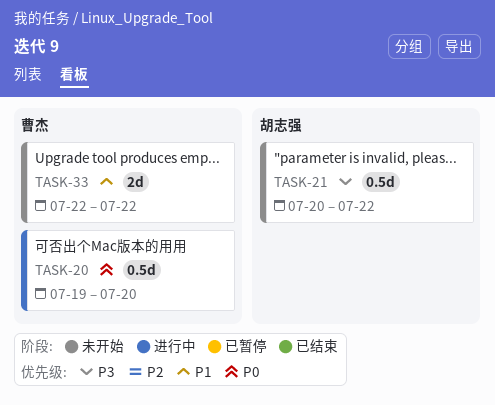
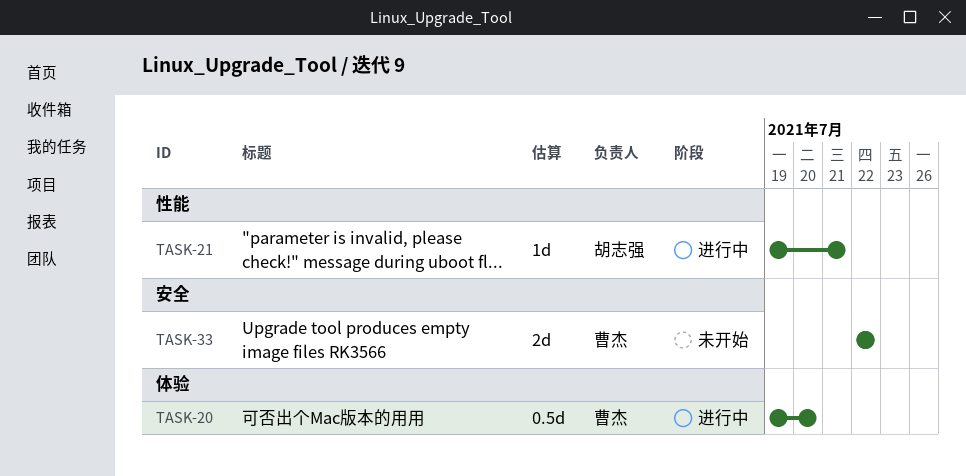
TASK-21, status: 未开始 -> 进行中
TASK-21, estimate: 0.5d -> 1d
TASK-21, start: Jul 20 -> Jul 19
TASK-21, due: Jul 22 -> Jul 21

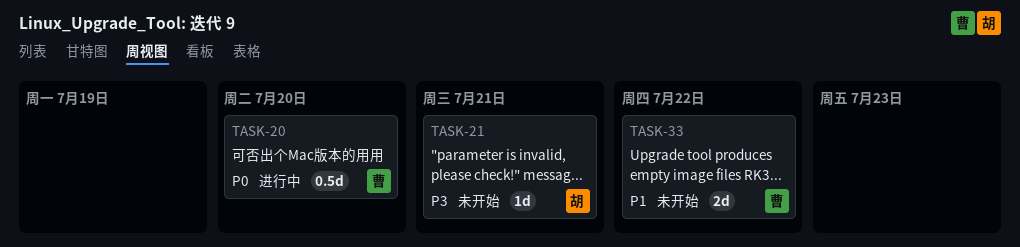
TASK-21, status: 进行中 -> 未开始

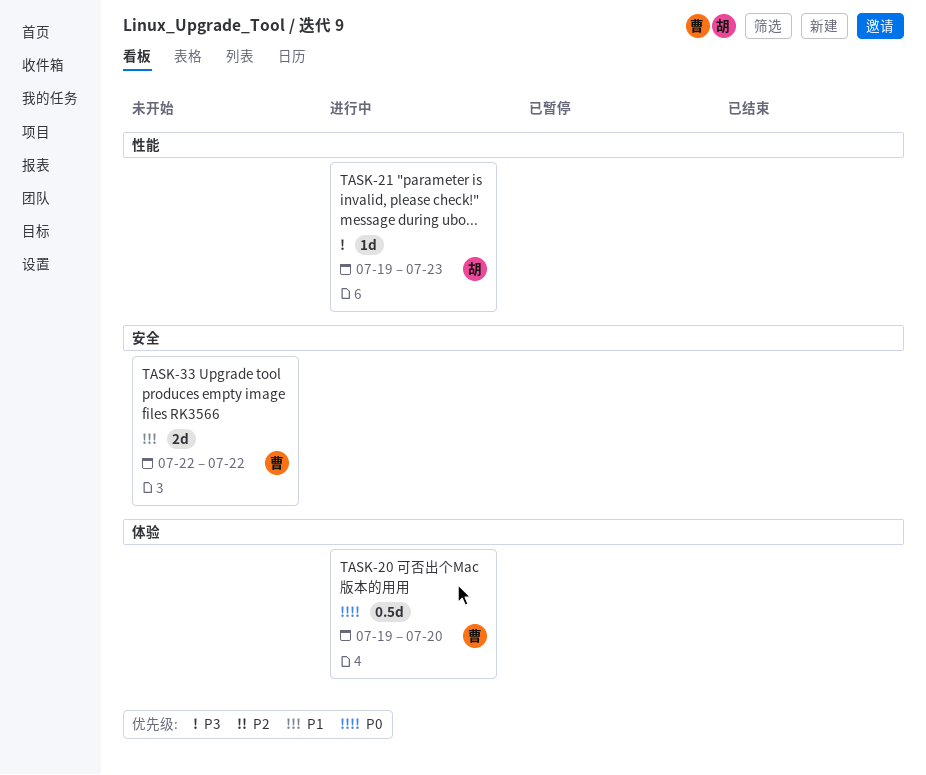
TASK-21, status: 未开始 -> 进行中
TASK-21, due: Jul 21 -> Jul 23

